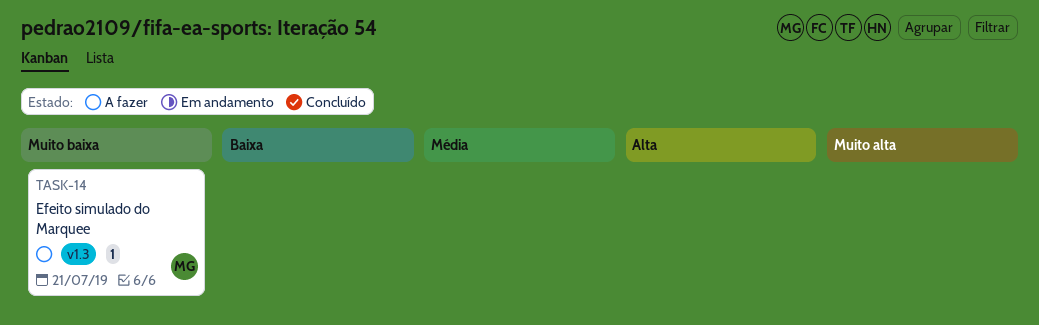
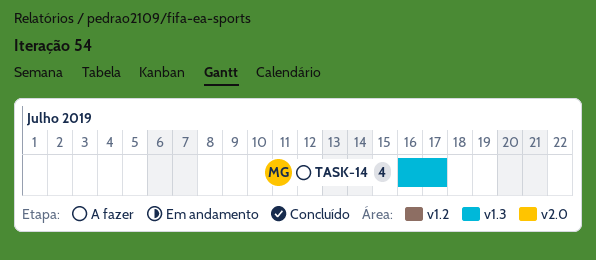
TASK-14, estimate: 1 -> 4
TASK-14, due: Jul 21 -> Jul 17

